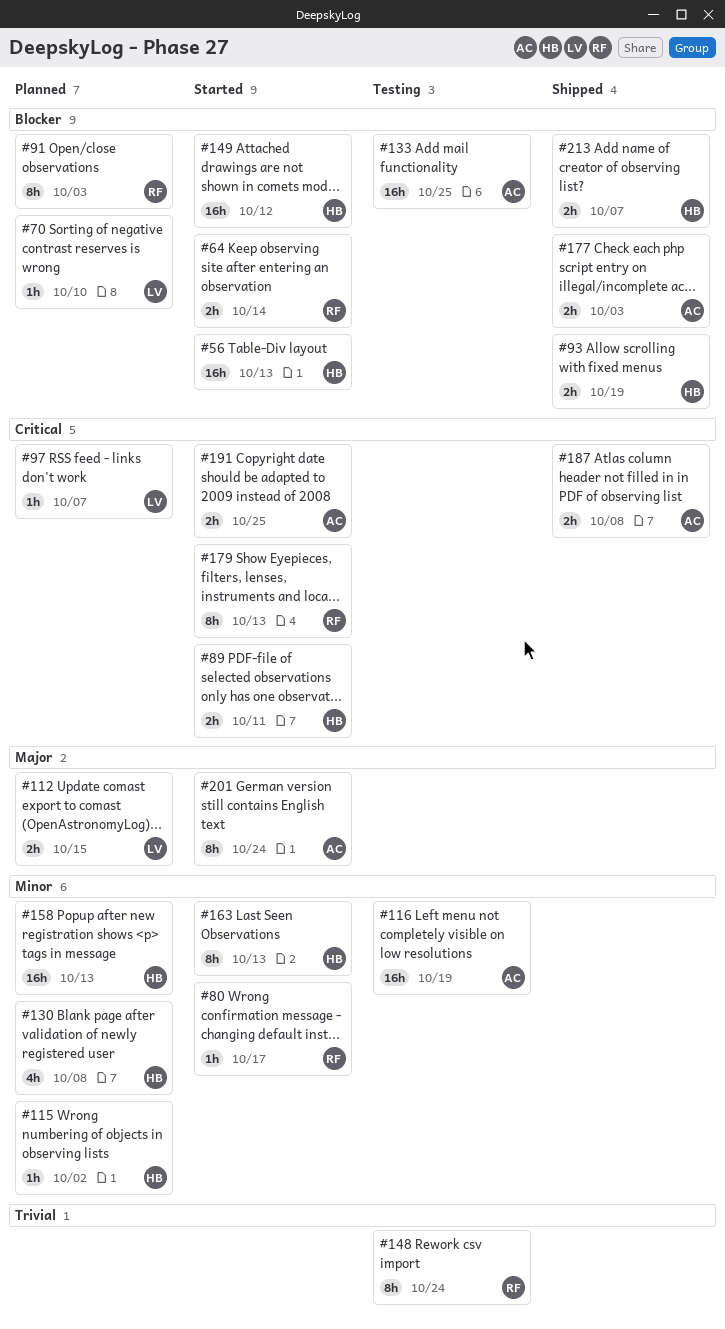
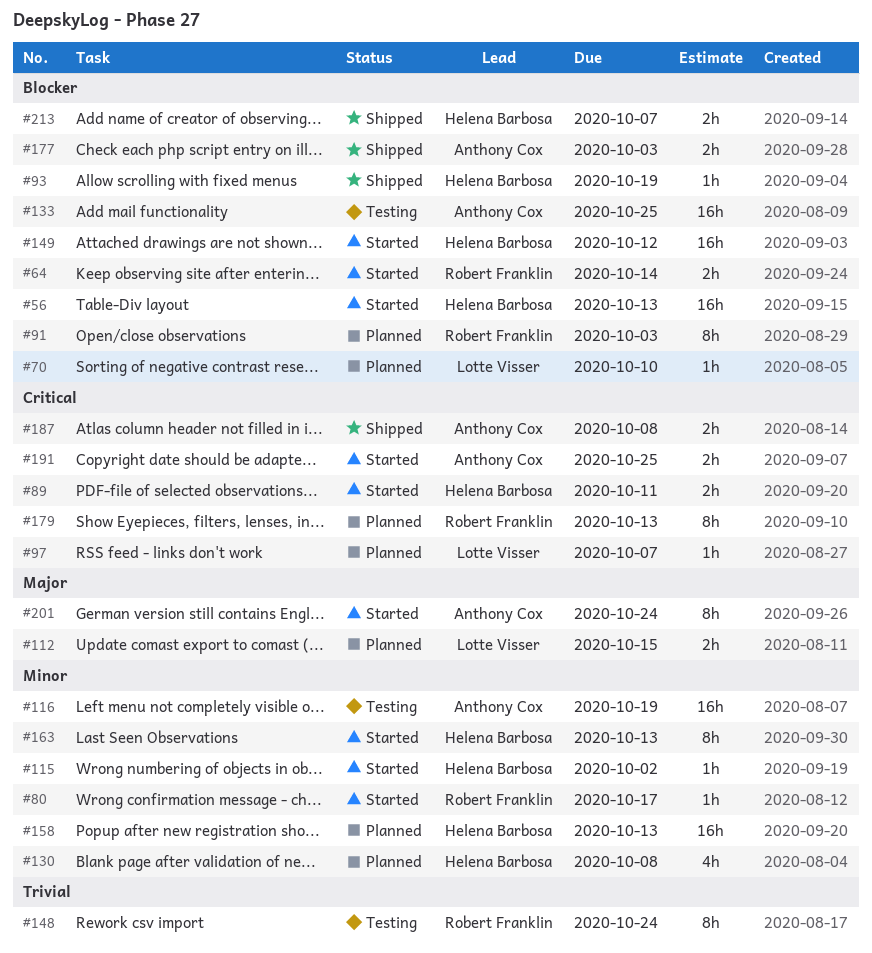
#93, estimate: 2h -> 1h
#115, status: Planned -> Started
#179, status: Started -> Planned

